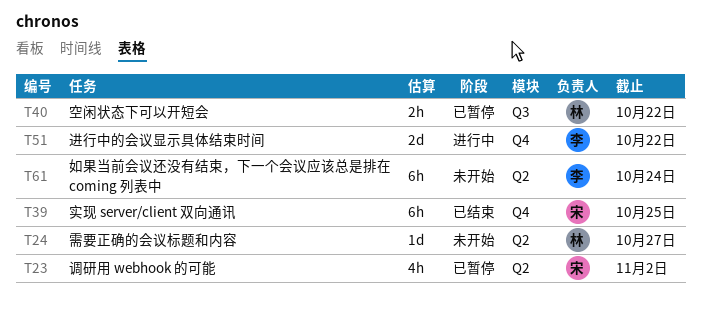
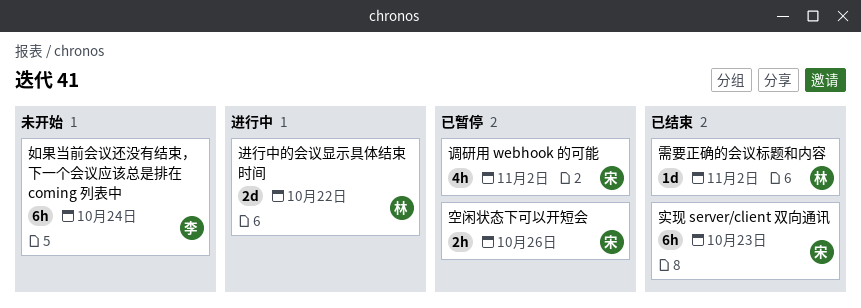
实现 server/client 双向通讯, due: Oct 25 -> Oct 23
空闲状态下可以开短会, owner: 林 -> 宋
空闲状态下可以开短会, due: Oct 22 -> Oct 26
进行中的会议显示具体结束时间, owner: 李 -> 林
需要正确的会议标题和内容, status: 未开始 -> 已结束
需要正确的会议标题和内容, due: Oct 27 -> Nov 2

